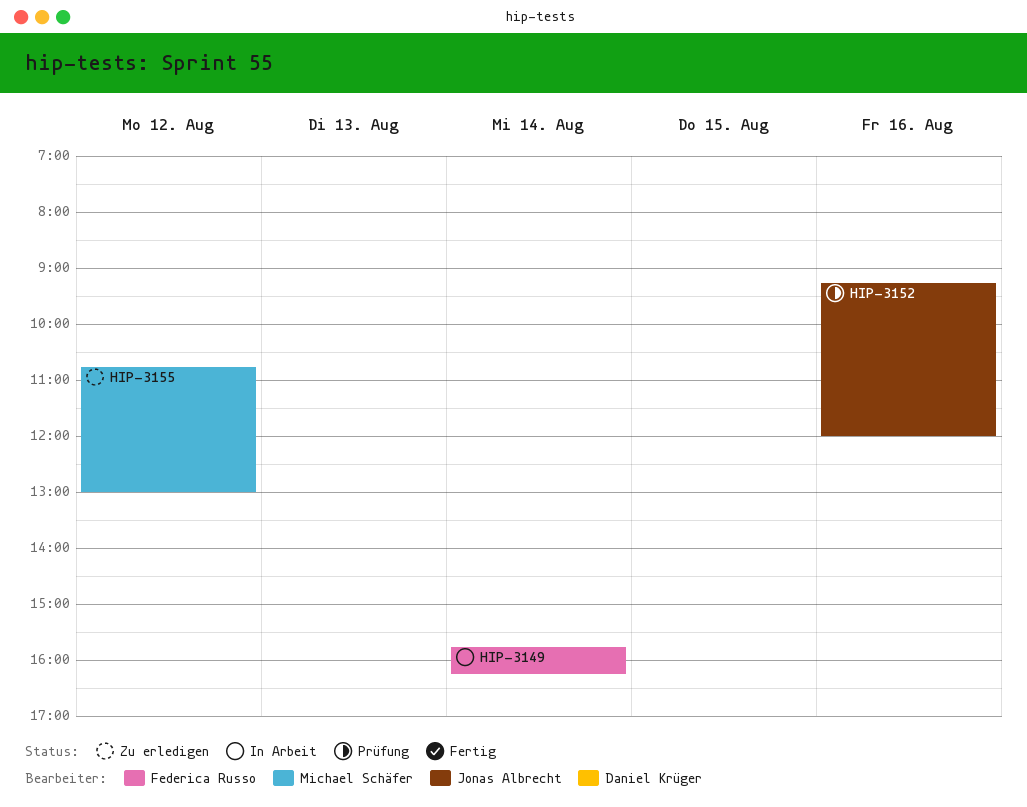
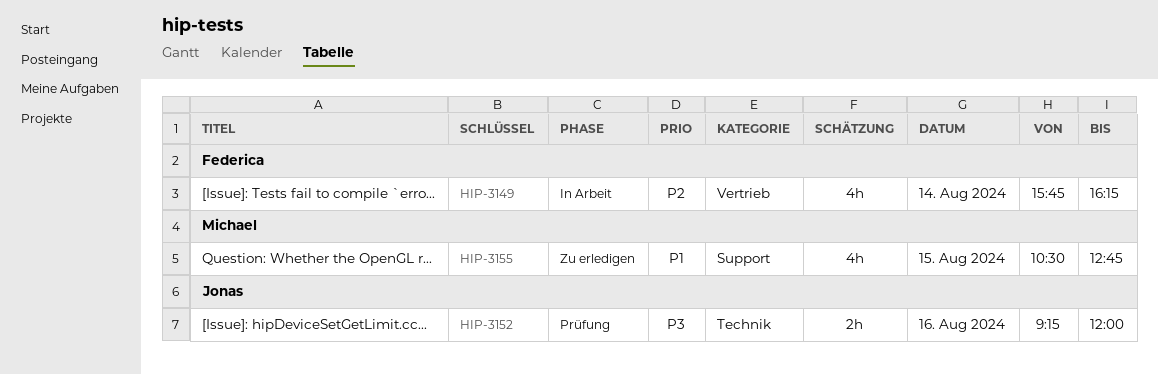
HIP-3155, day: Aug 12 -> Aug 15
HIP-3155, begins: 10:45 -> 10:30
HIP-3155, ends: 13:00 -> 12:45

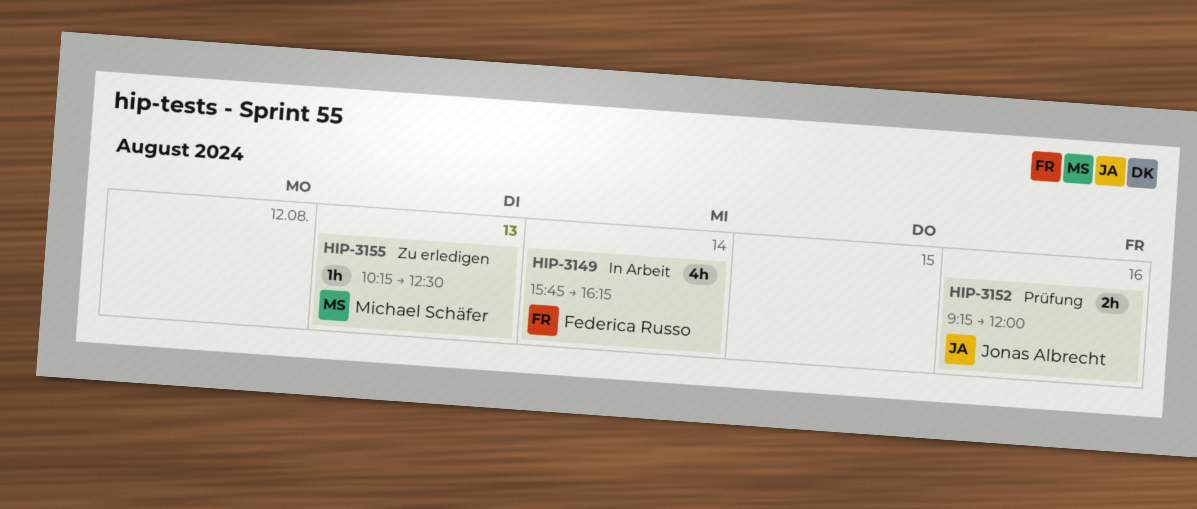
HIP-3155, estimate: 4h -> 1h
HIP-3155, day: Aug 15 -> Aug 13
HIP-3155, begins: 10:30 -> 10:15
HIP-3155, ends: 12:45 -> 12:30

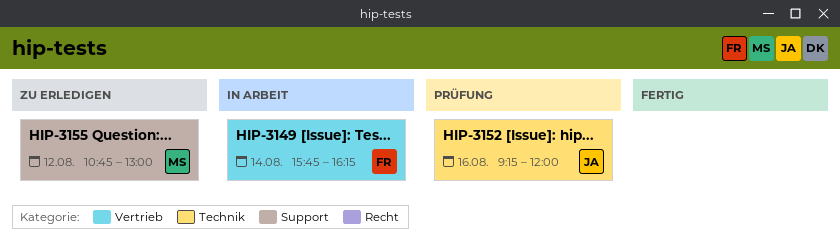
HIP-3155, day: Aug 13 -> Aug 12
HIP-3155, begins: 10:15 -> 10:45
HIP-3155, ends: 12:30 -> 13:00

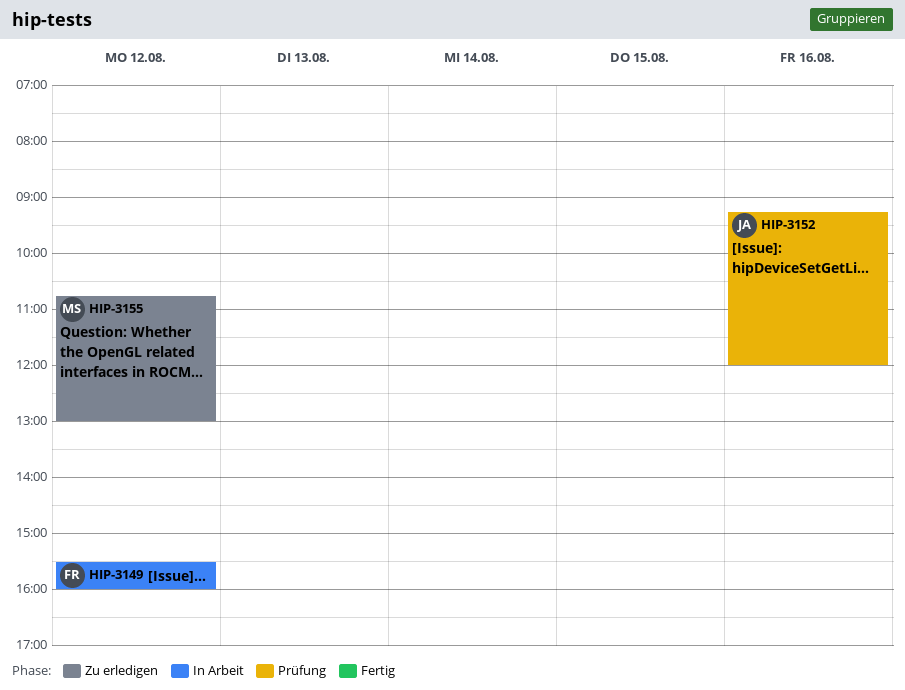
HIP-3149, day: Aug 14 -> Aug 12
HIP-3149, begins: 15:45 -> 15:30
HIP-3149, ends: 16:15 -> 16:00

